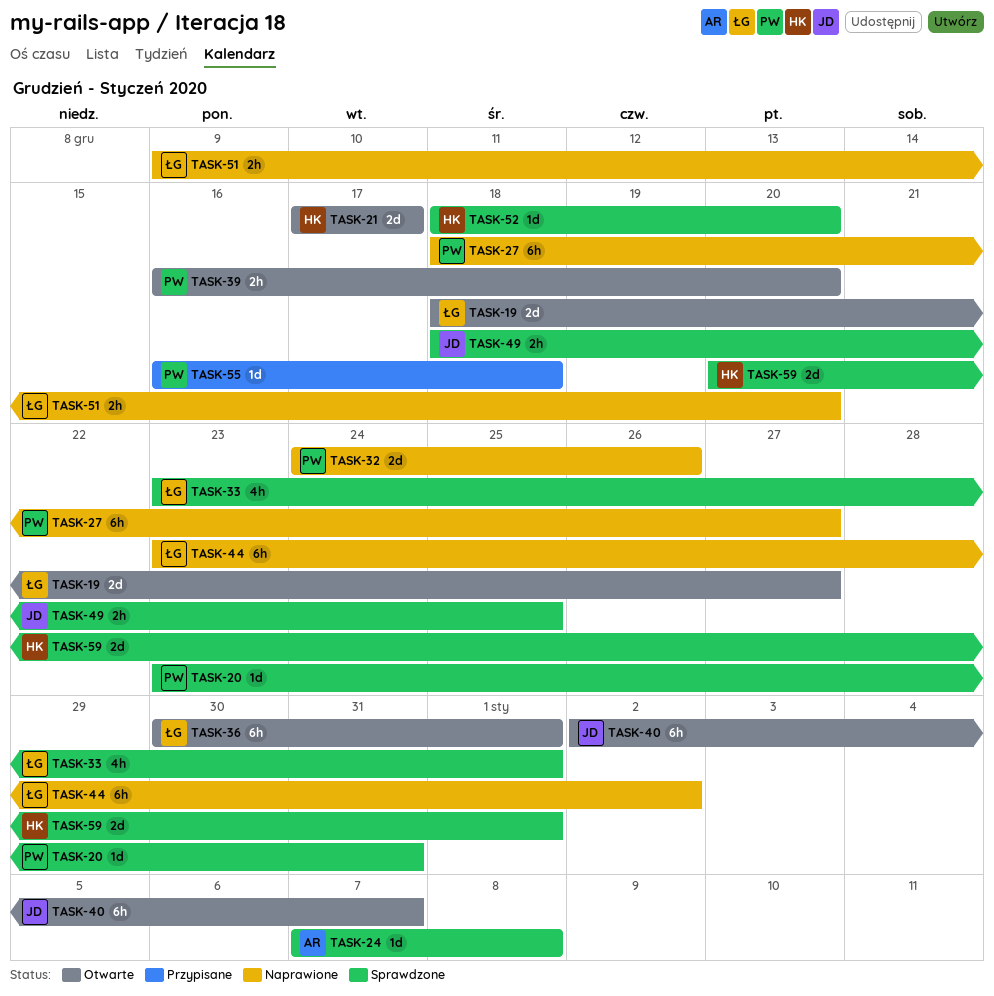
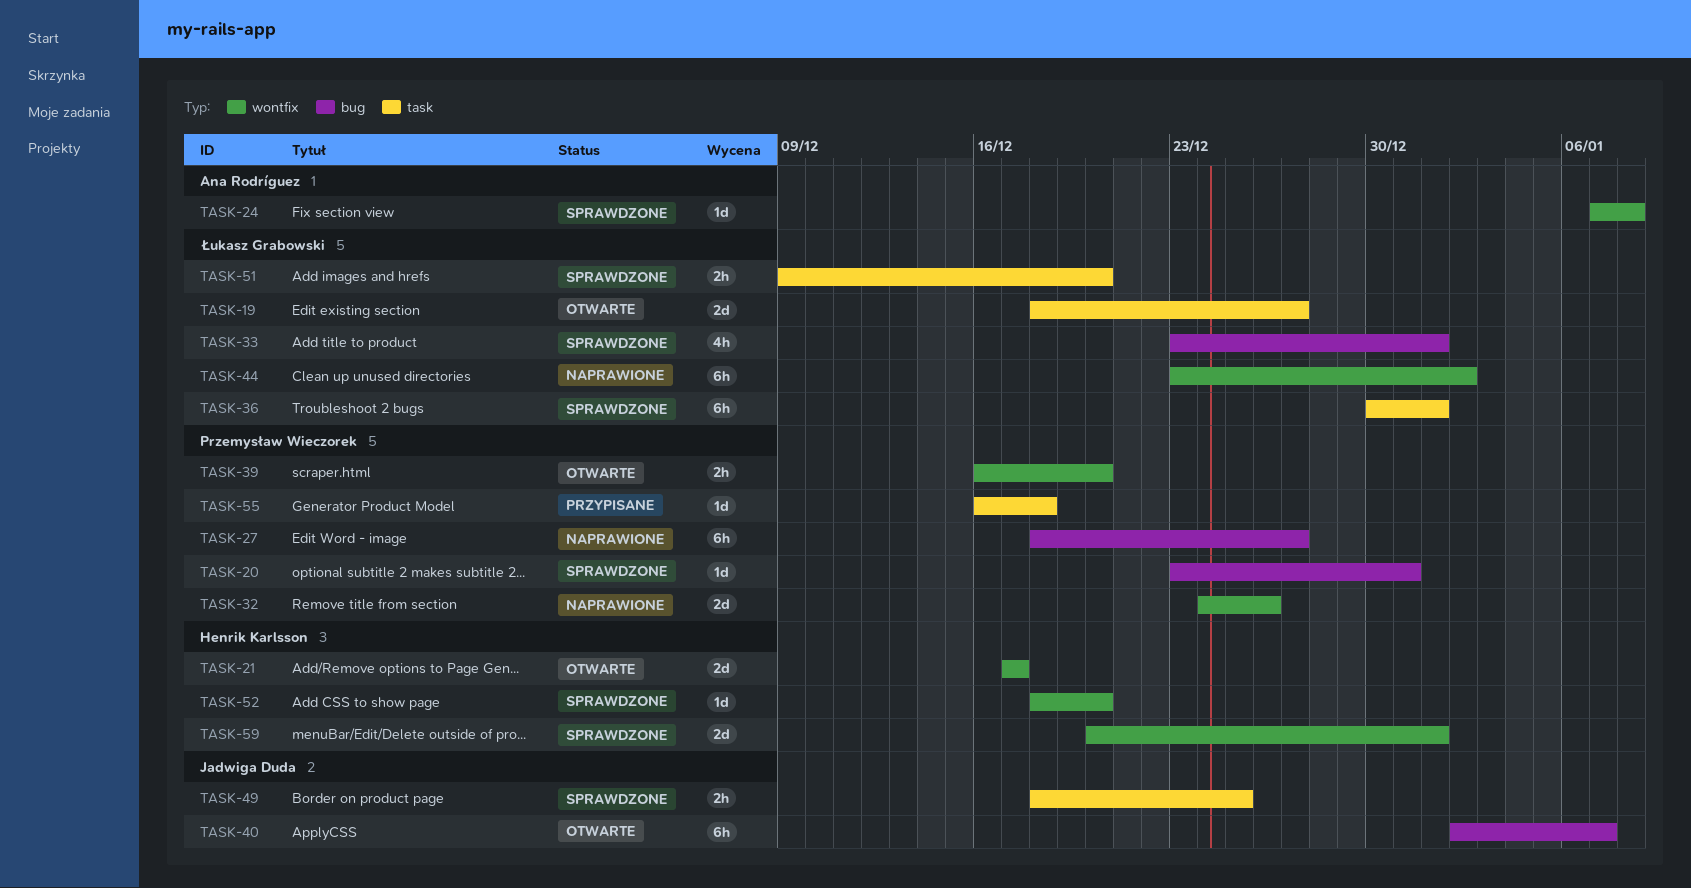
TASK-36, status: Otwarte -> Sprawdzone
TASK-51, status: Naprawione -> Sprawdzone

